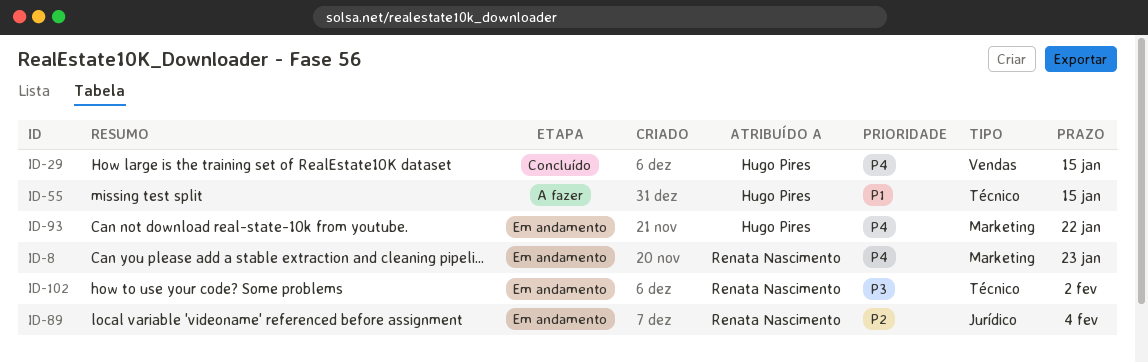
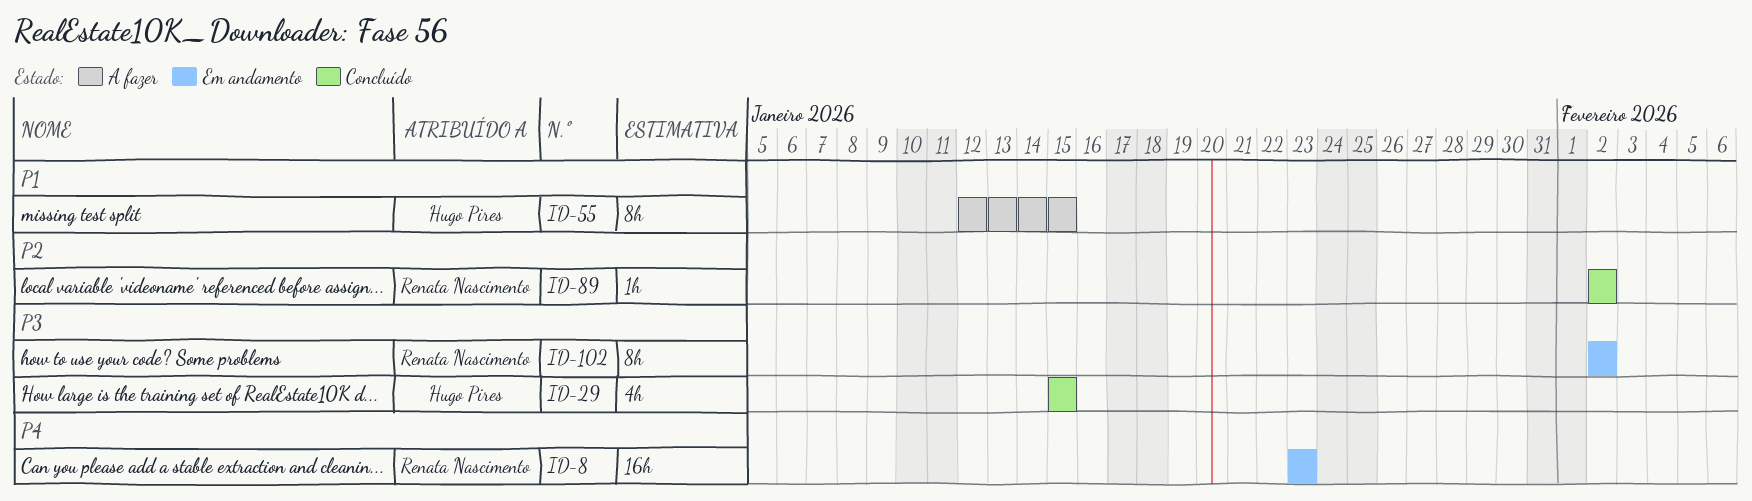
ID-29, priority: P4 -> P3
ID-89, status: Em andamento -> Concluído
ID-89, due: Feb 4 -> Feb 2
ID-93: present -> none

